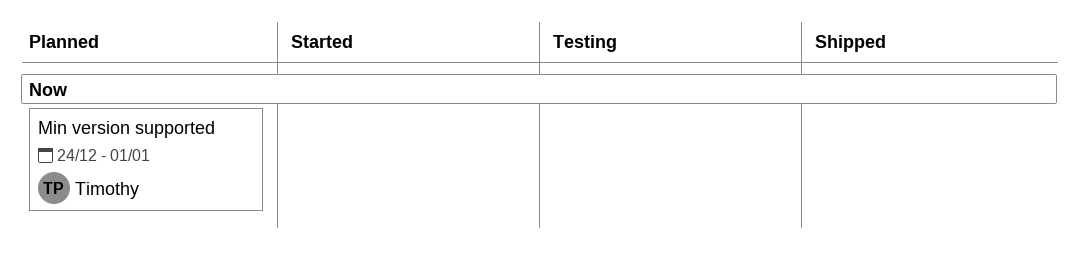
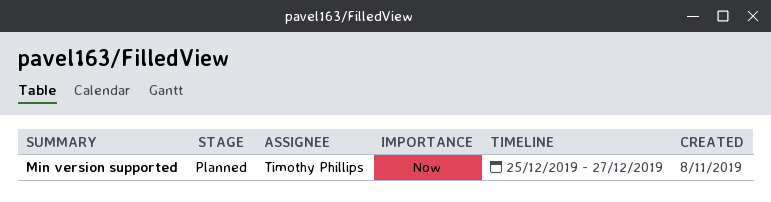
Min version supported, start: Dec 24 -> Dec 25
Min version supported, due: Jan 1 -> Dec 27

